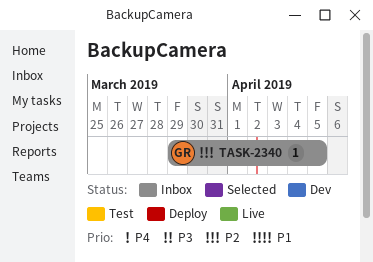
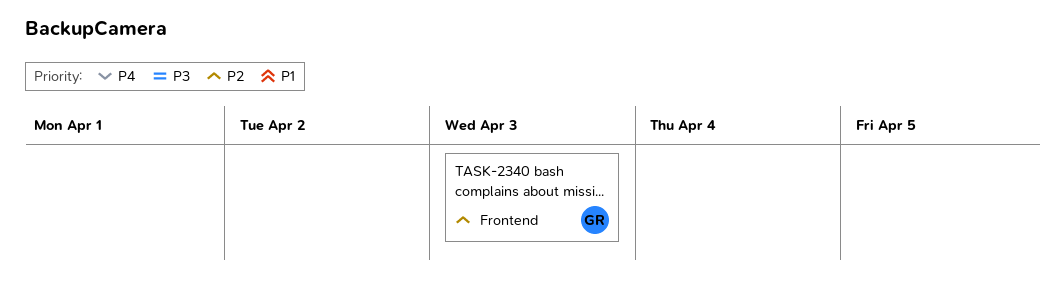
TASK-2340, due: Apr 5 -> Apr 3

